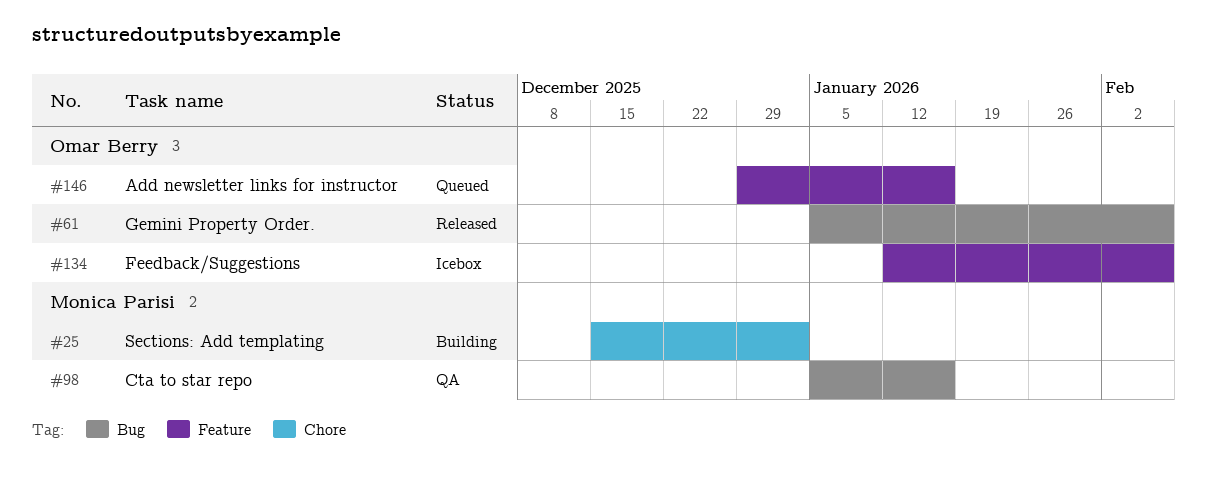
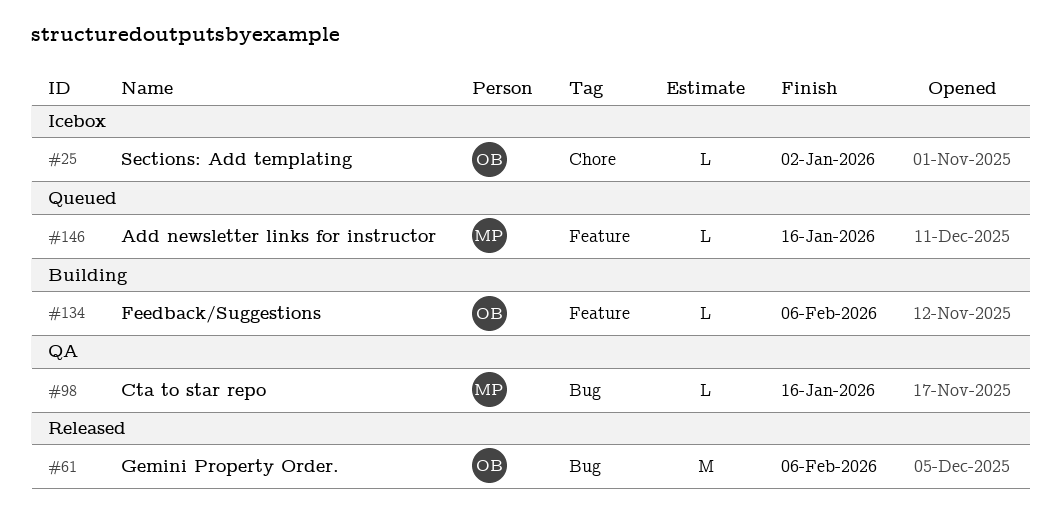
#25, status: Building -> Icebox
#25, owner: Monica Parisi -> Omar Berry
#134, status: Icebox -> Building
#146, owner: Omar Berry -> Monica Parisi

